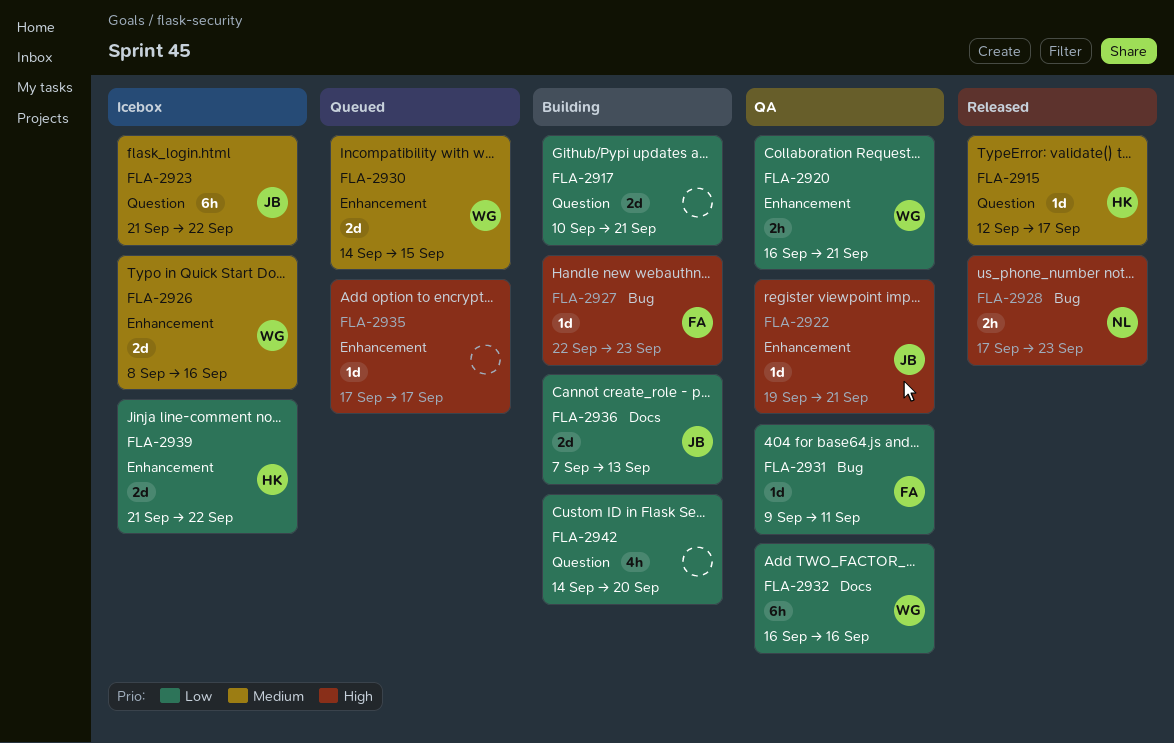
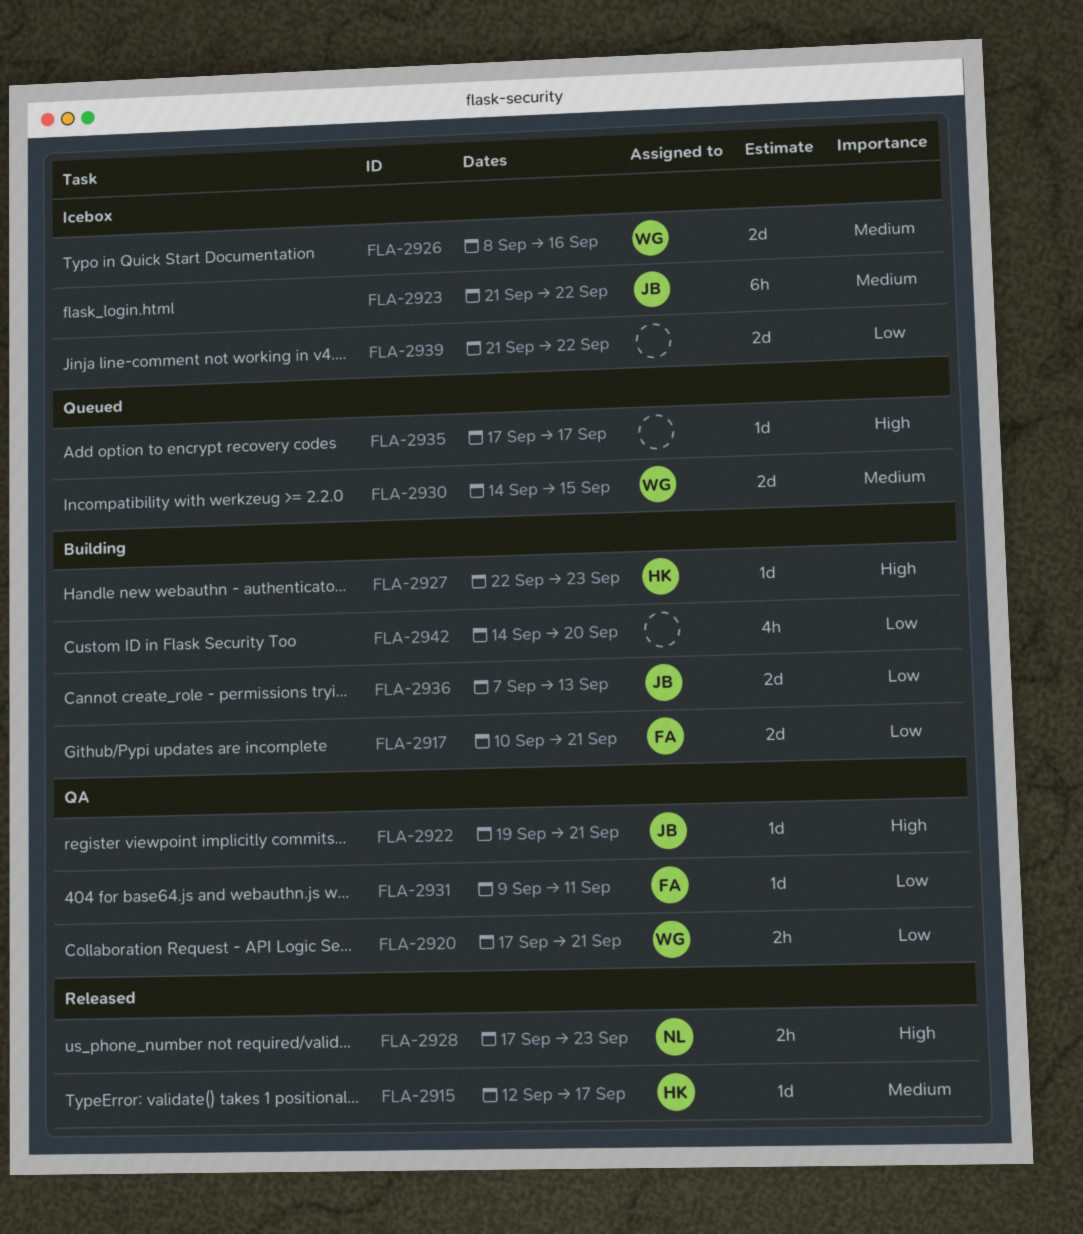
FLA-2917, owner: none -> FA
FLA-2920, start: Sep 16 -> Sep 17
FLA-2927, owner: FA -> HK
FLA-2932: present -> none
FLA-2939, owner: HK -> none

